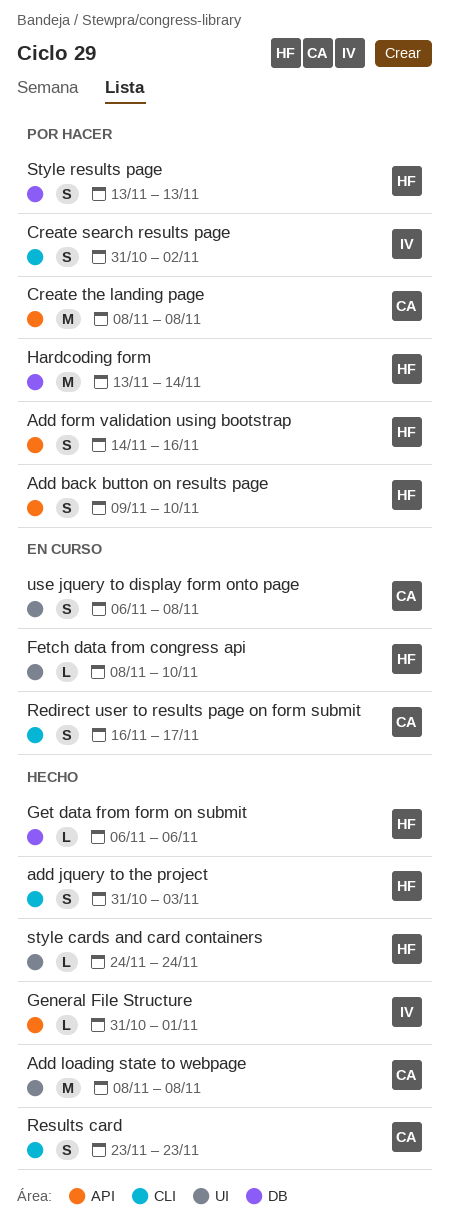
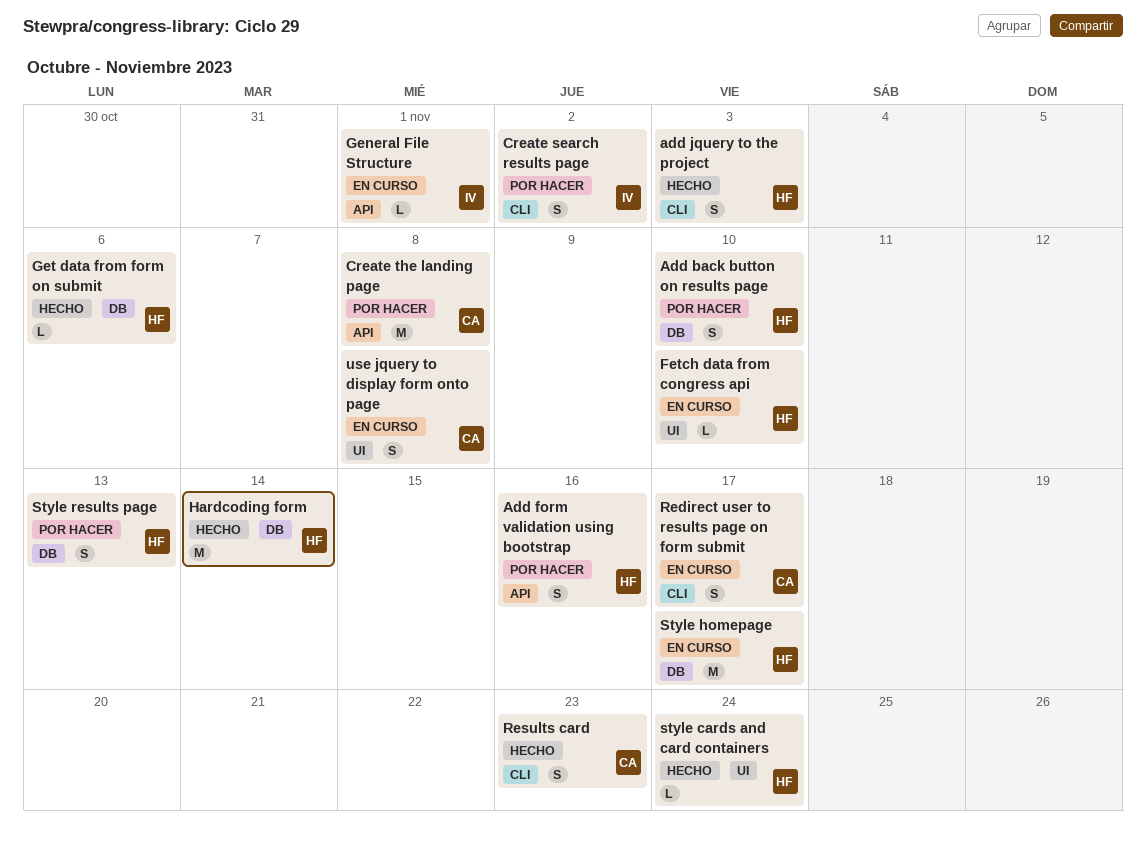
Add back button on results page, label: API -> DB
Add loading state to webpage: present -> none
General File Structure, status: Hecho -> En curso
Hardcoding form, status: Por hacer -> Hecho
Style homepage: none -> present

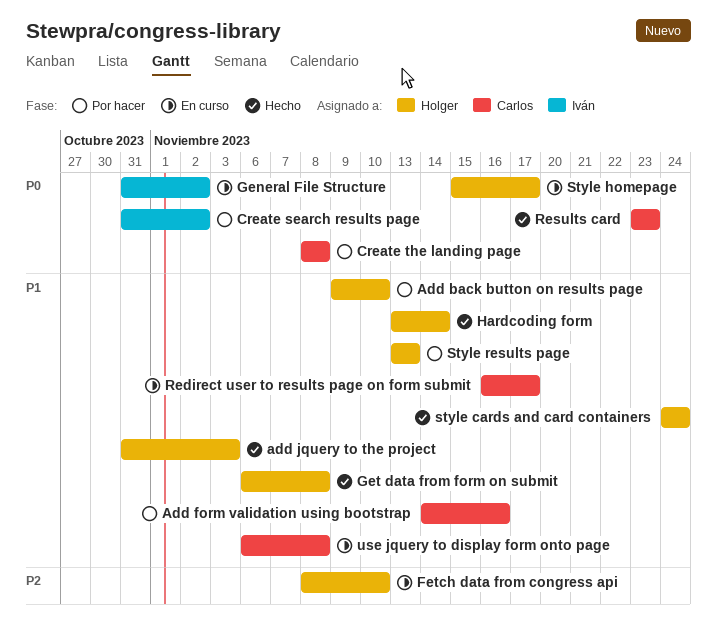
Add form validation using bootstrap, owner: Holger -> Carlos
General File Structure, due: Nov 1 -> Nov 2
Get data from form on submit, due: Nov 6 -> Nov 8

